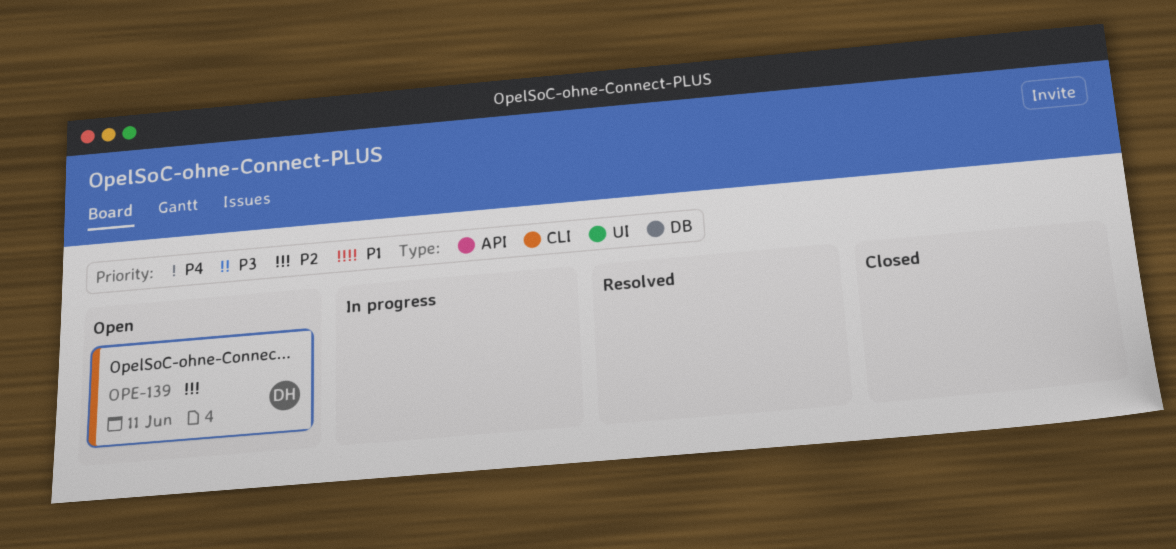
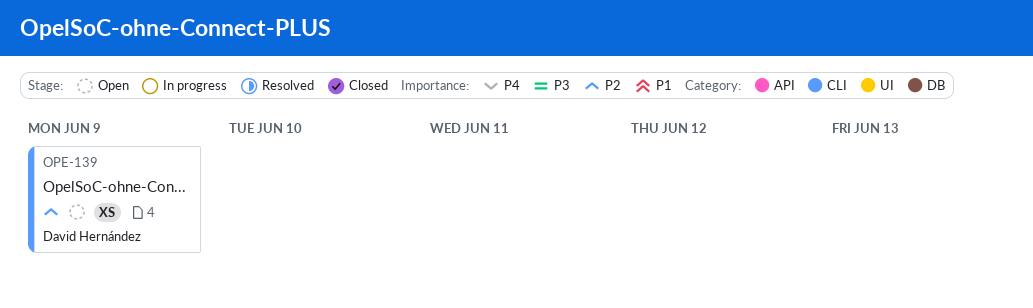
OPE-139, due: Jun 11 -> Jun 9

